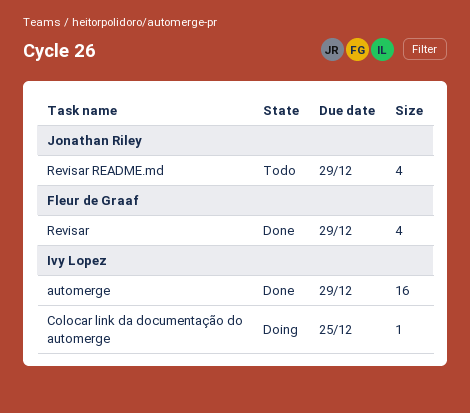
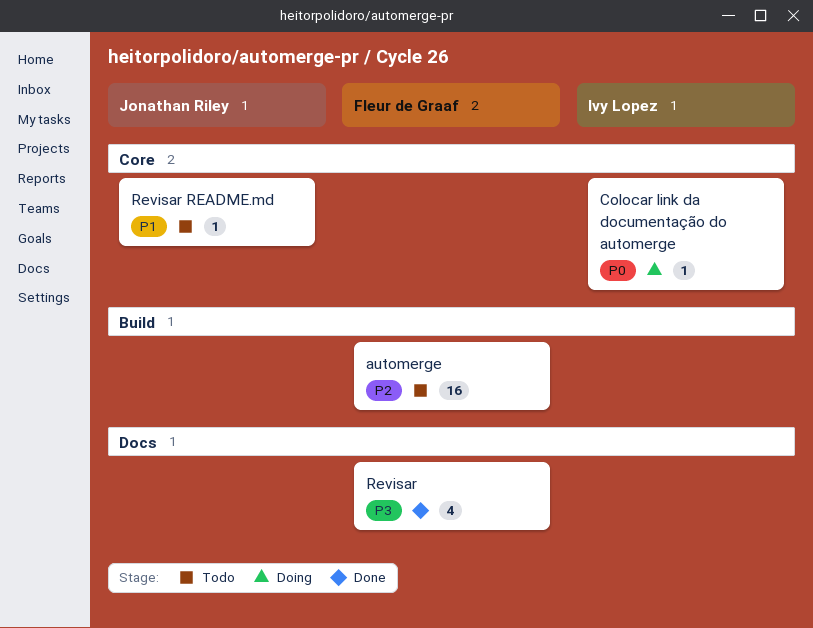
automerge, status: Done -> Todo
automerge, owner: Ivy Lopez -> Fleur de Graaf
Revisar README.md, estimate: 4 -> 1

